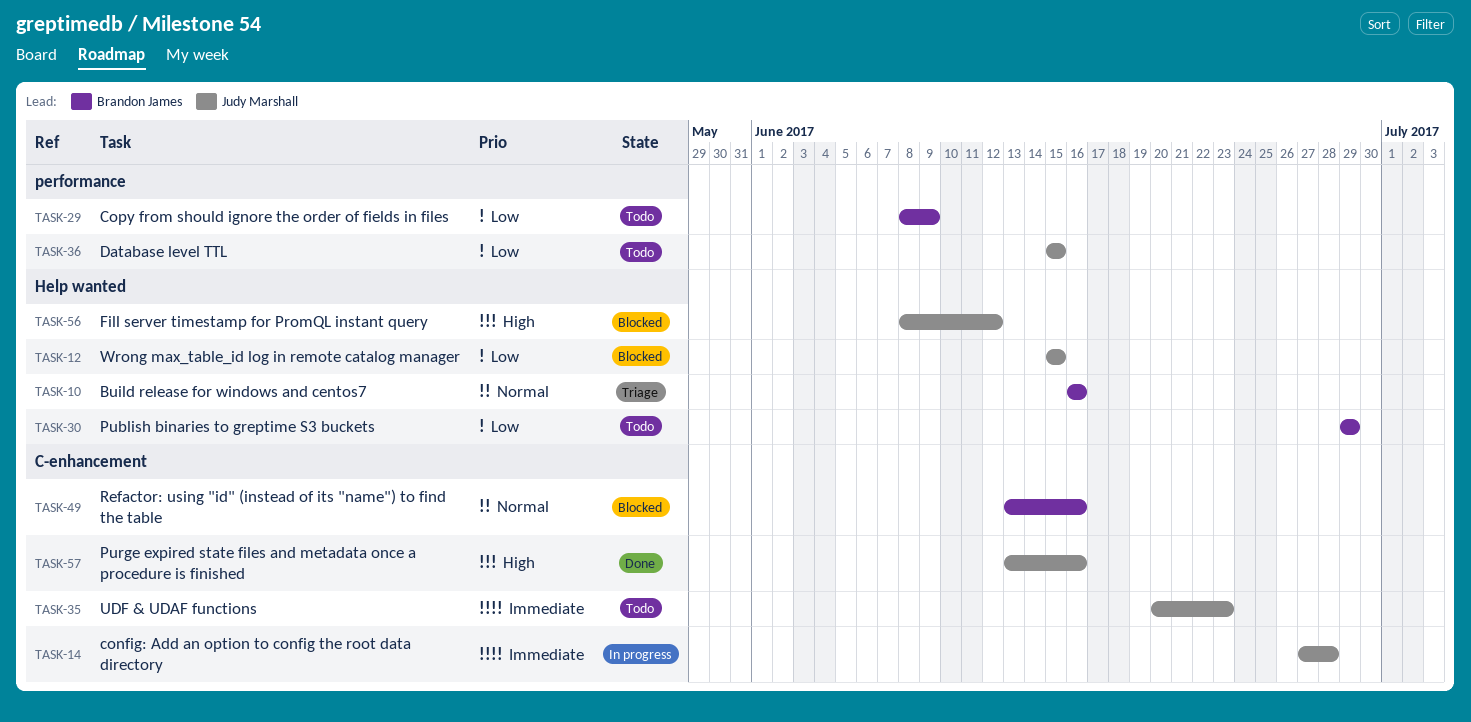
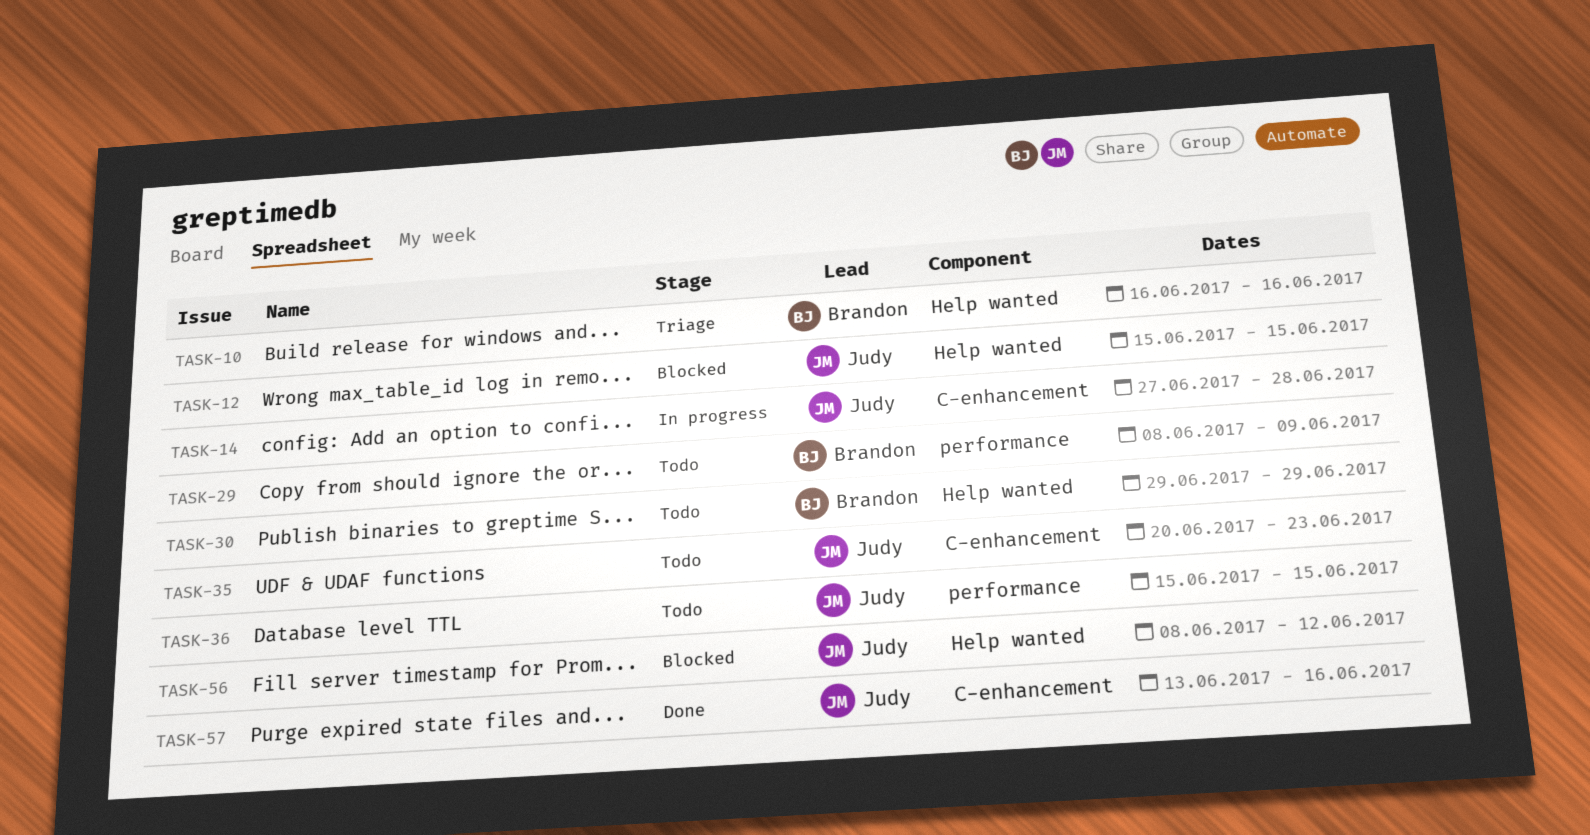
TASK-49: present -> none

